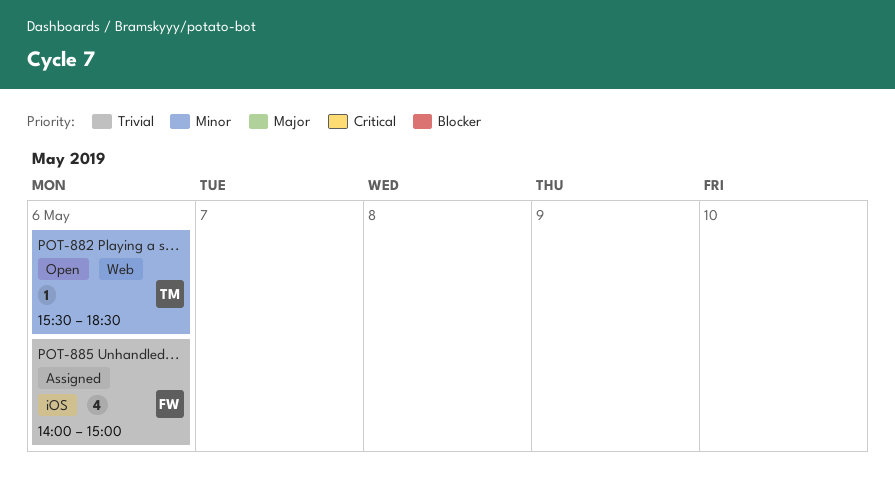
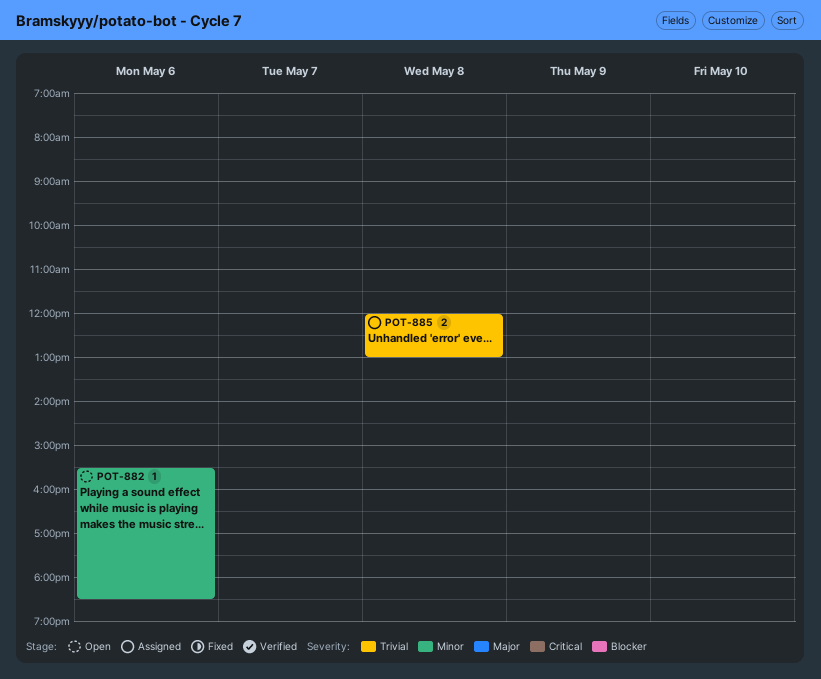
POT-885, estimate: 4 -> 2
POT-885, day: May 6 -> May 8
POT-885, begins: 14:00 -> 12:00
POT-885, ends: 15:00 -> 13:00

